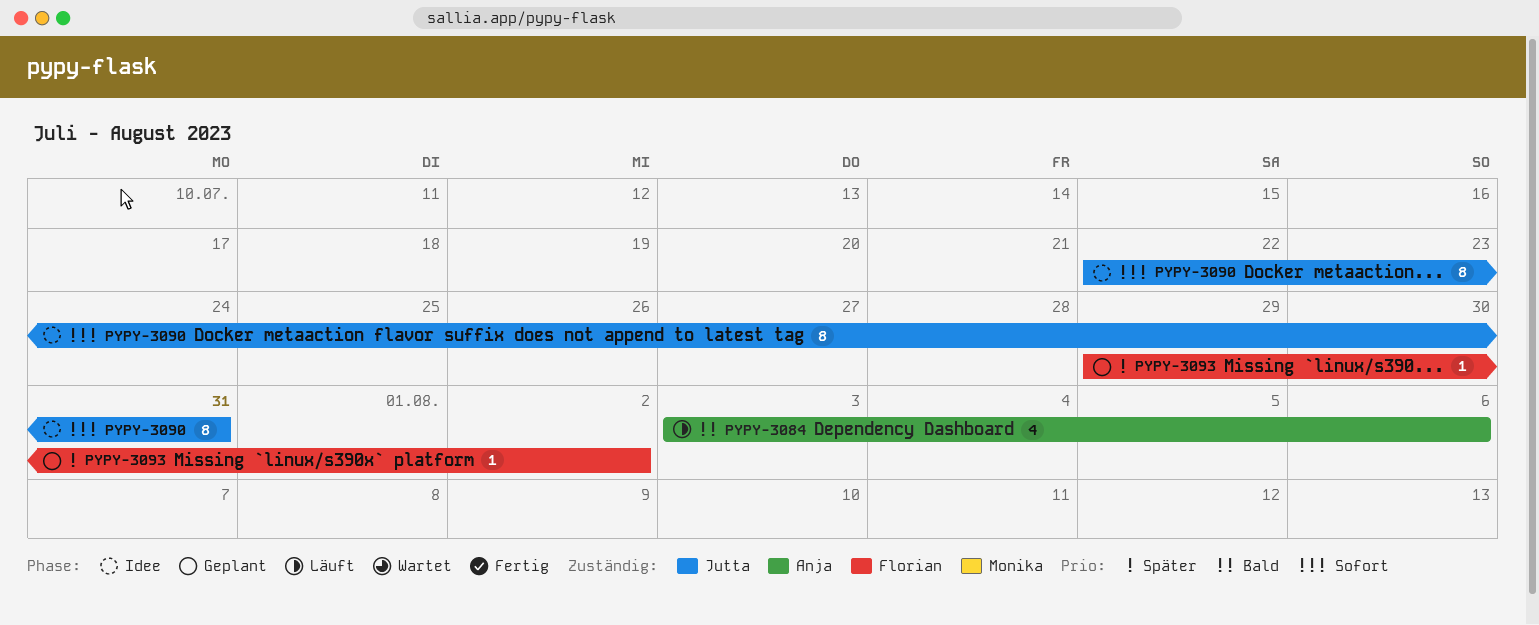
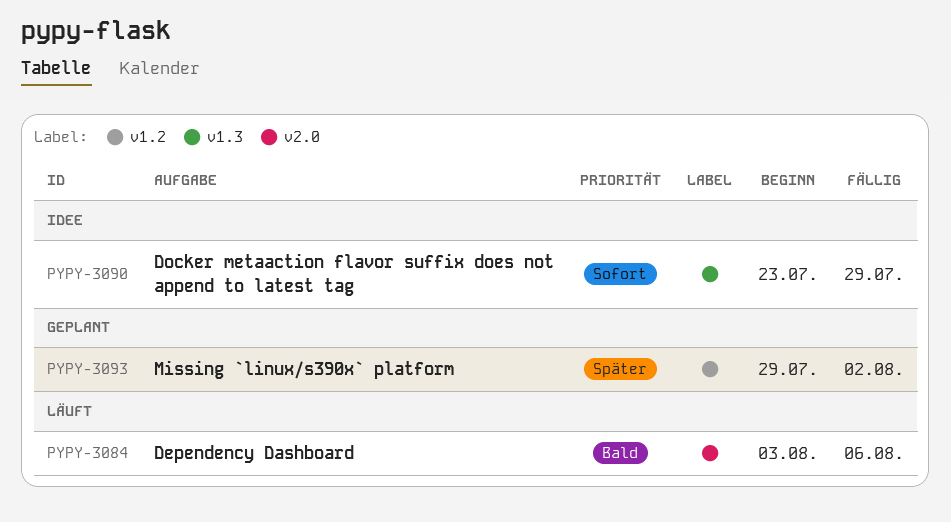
PYPY-3090, start: Jul 22 -> Jul 23
PYPY-3090, due: Jul 31 -> Jul 29

